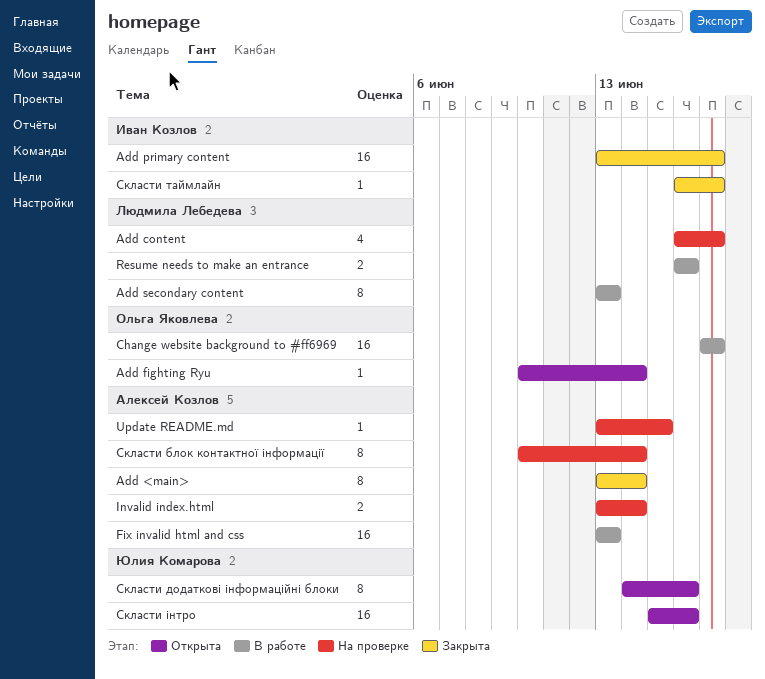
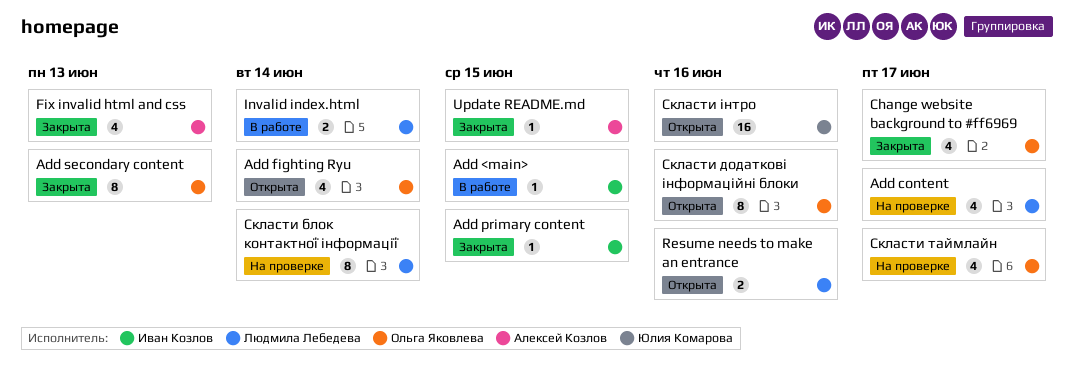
Add <main>, status: Закрыта -> В работе
Add <main>, owner: Алексей Козлов -> Иван Козлов
Add <main>, estimate: 8 -> 1
Add <main>, due: Jun 14 -> Jun 15
Add fighting Ryu, estimate: 1 -> 4
Add primary content, estimate: 16 -> 1
Add primary content, due: Jun 17 -> Jun 15
Add secondary content, status: В работе -> Закрыта
Add secondary content, owner: Людмила Лебедева -> Ольга Яковлева
Change website background to #ff6969, status: В работе -> Закрыта
Change website background to #ff6969, estimate: 16 -> 4
Fix invalid html and css, status: В работе -> Закрыта
Fix invalid html and css, estimate: 16 -> 4
Invalid index.html, status: На проверке -> В работе
Invalid index.html, owner: Алексей Козлов -> Людмила Лебедева
Resume needs to make an entrance, status: В работе -> Открыта
Update README.md, status: На проверке -> Закрыта
Скласти блок контактної інформації, owner: Алексей Козлов -> Людмила Лебедева
Скласти додаткові інформаційні блоки, owner: Юлия Комарова -> Ольга Яковлева
Скласти таймлайн, status: Закрыта -> На проверке
Скласти таймлайн, owner: Иван Козлов -> Ольга Яковлева
Скласти таймлайн, estimate: 1 -> 4

